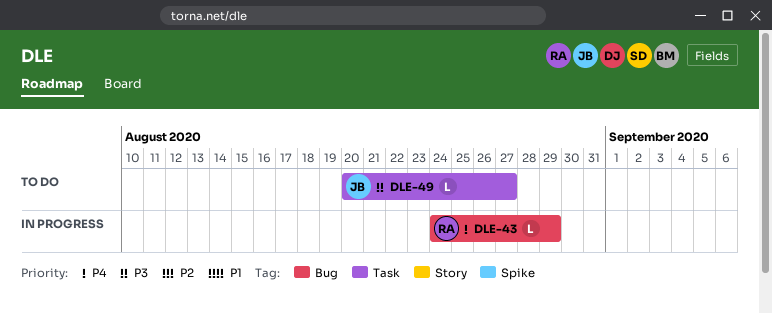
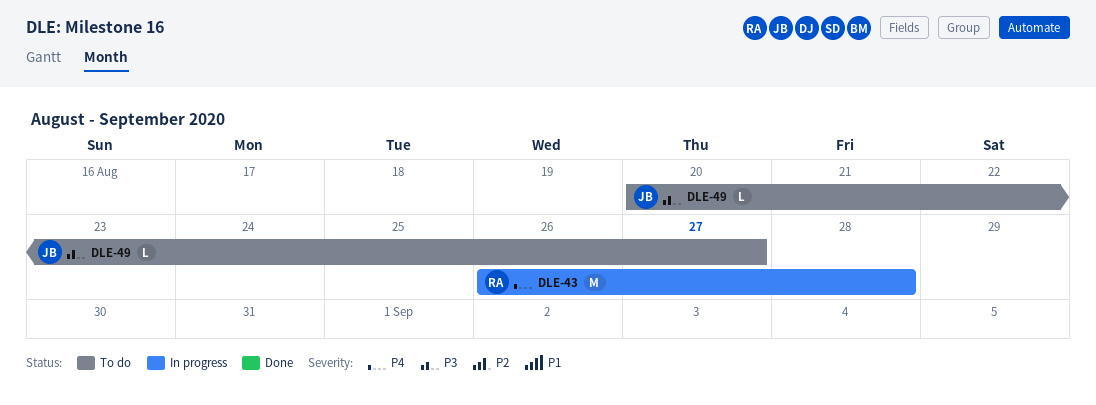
DLE-43, estimate: L -> M
DLE-43, start: Aug 24 -> Aug 26
DLE-43, due: Aug 29 -> Aug 28

